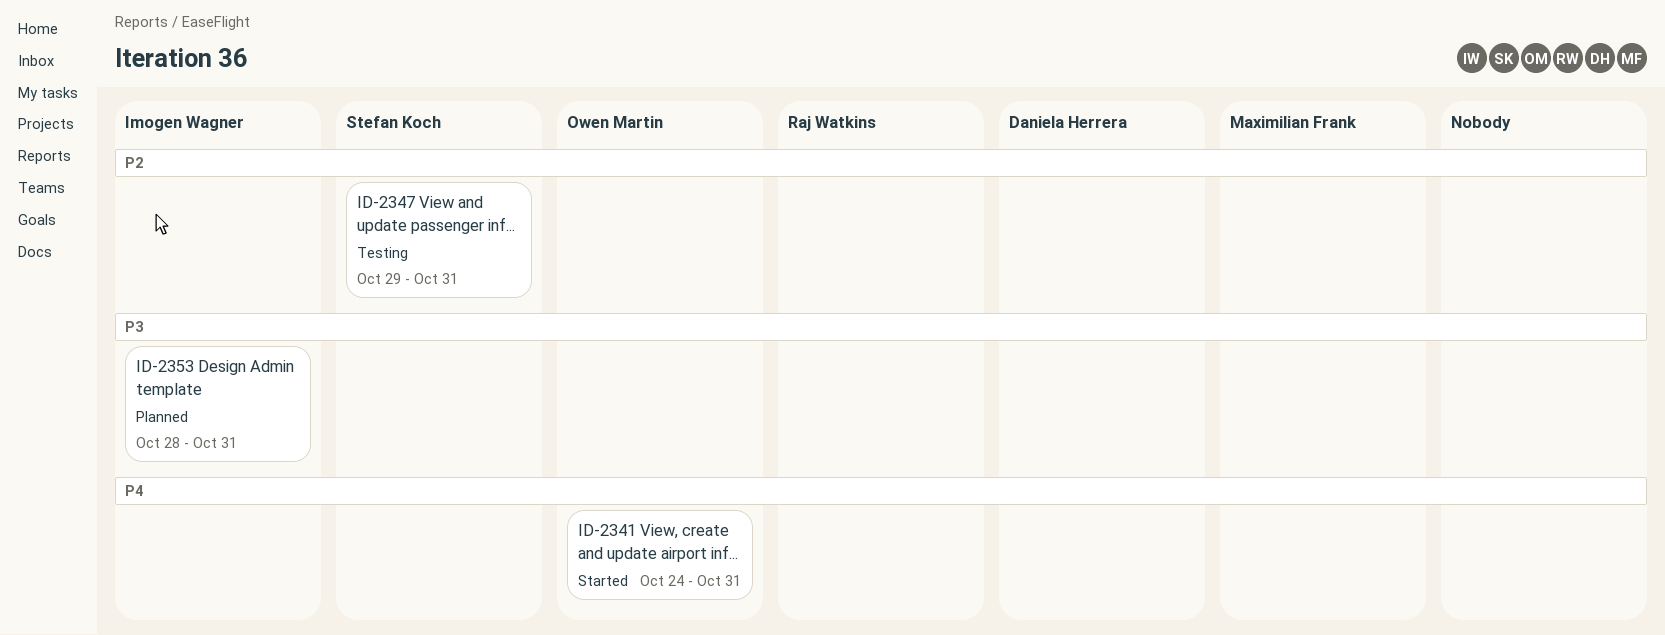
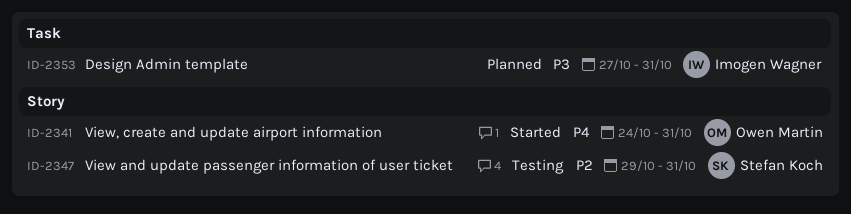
ID-2353, start: Oct 28 -> Oct 27

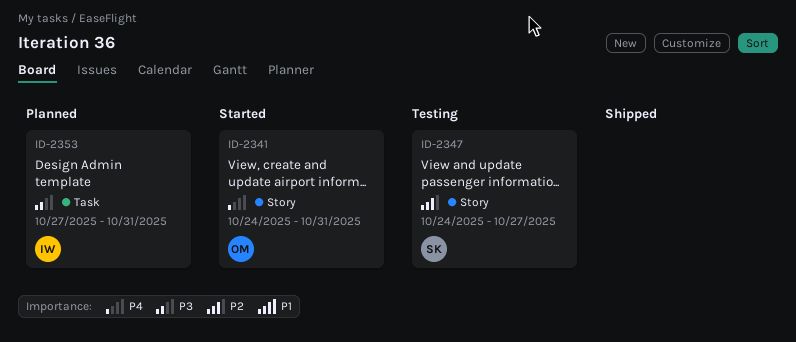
ID-2347, start: Oct 29 -> Oct 24
ID-2347, due: Oct 31 -> Oct 27

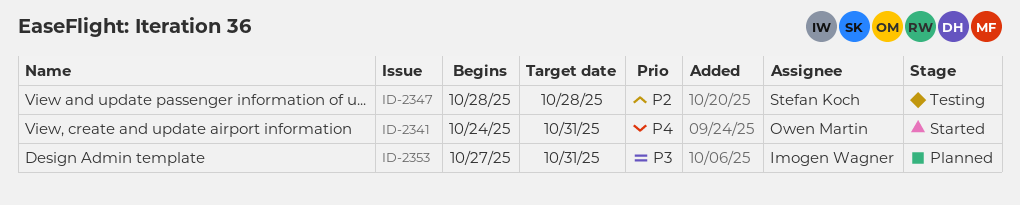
ID-2347, start: Oct 24 -> Oct 28
ID-2347, due: Oct 27 -> Oct 28

